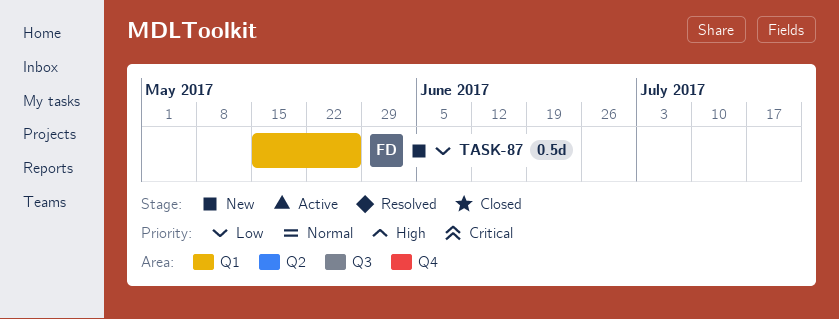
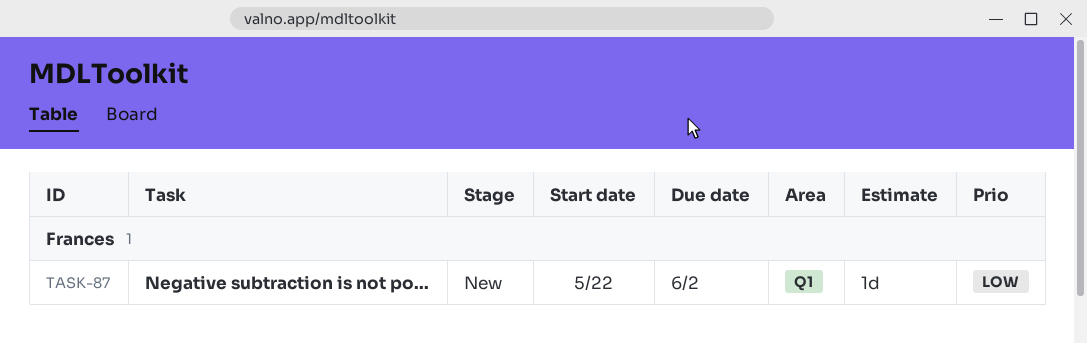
TASK-87, estimate: 0.5d -> 1d
TASK-87, start: May 15 -> May 22
TASK-87, due: May 26 -> Jun 2

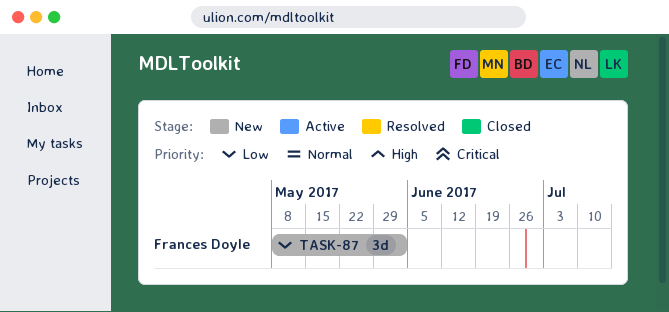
TASK-87, estimate: 1d -> 3d
TASK-87, start: May 22 -> May 8

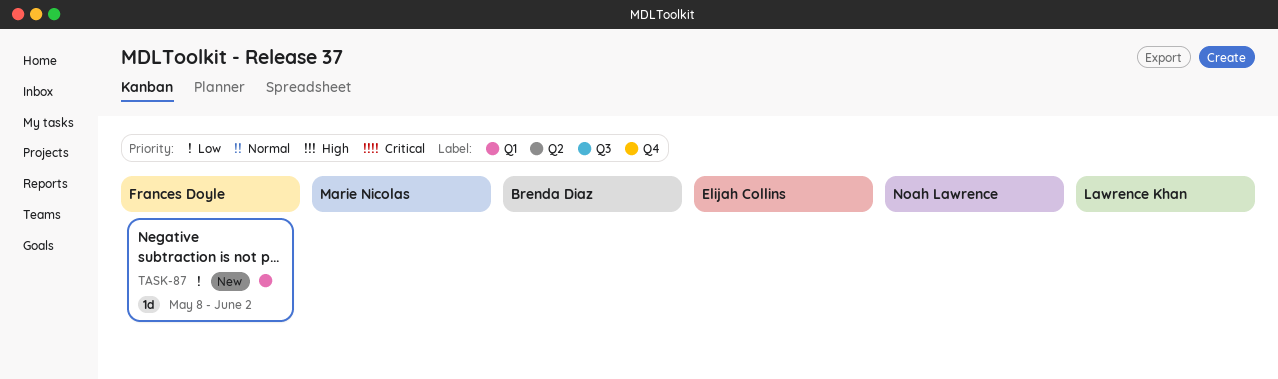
TASK-87, estimate: 3d -> 1d

